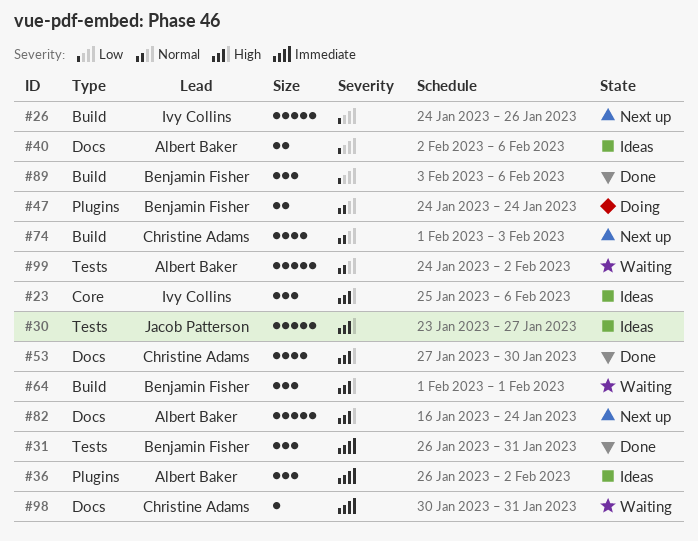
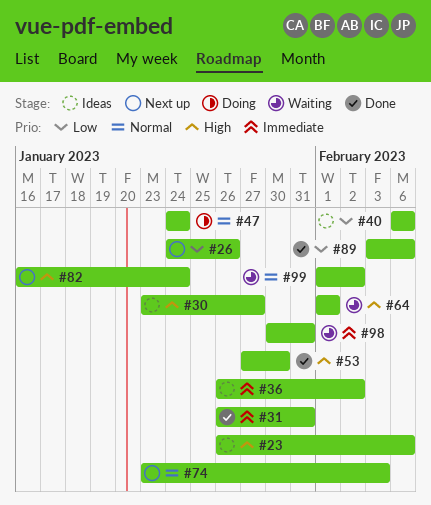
#23, start: Jan 25 -> Jan 26
#40, start: Feb 2 -> Feb 6
#74, start: Feb 1 -> Jan 23
#99, start: Jan 24 -> Feb 1

